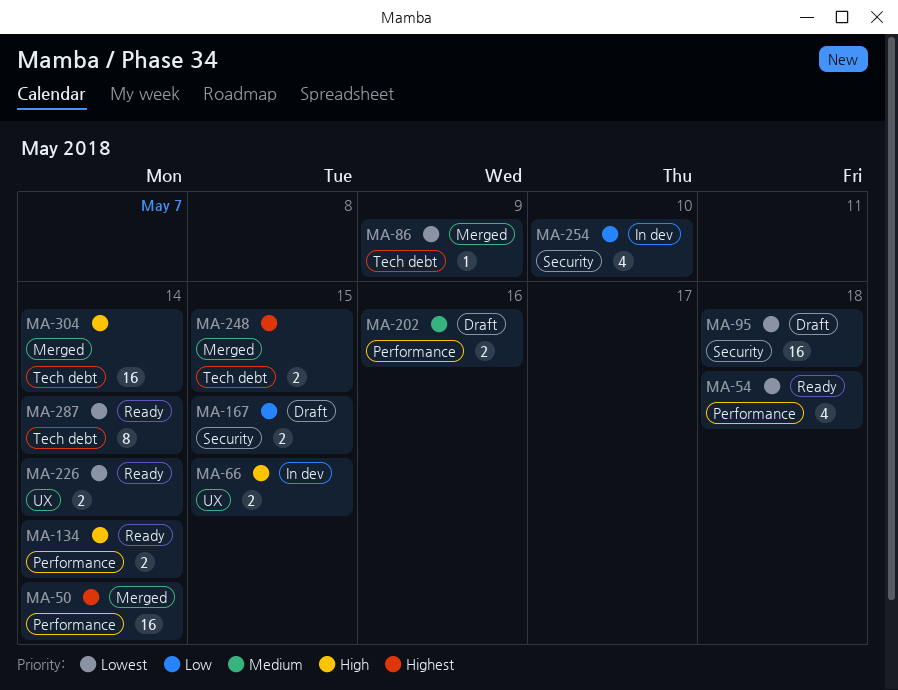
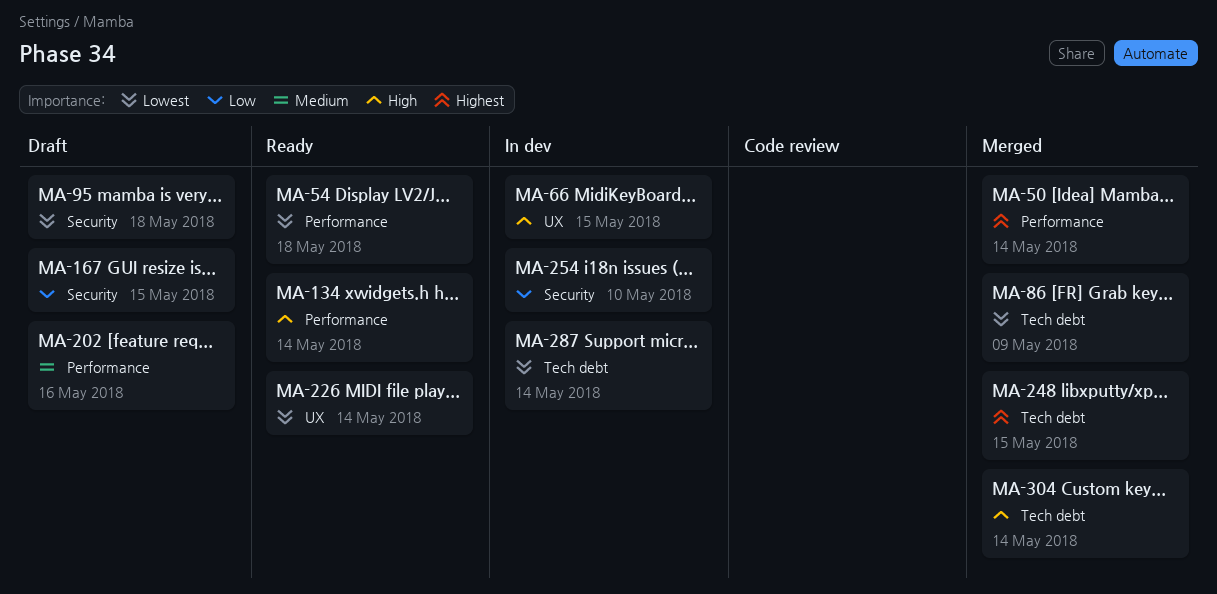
MA-287, status: Ready -> In dev

